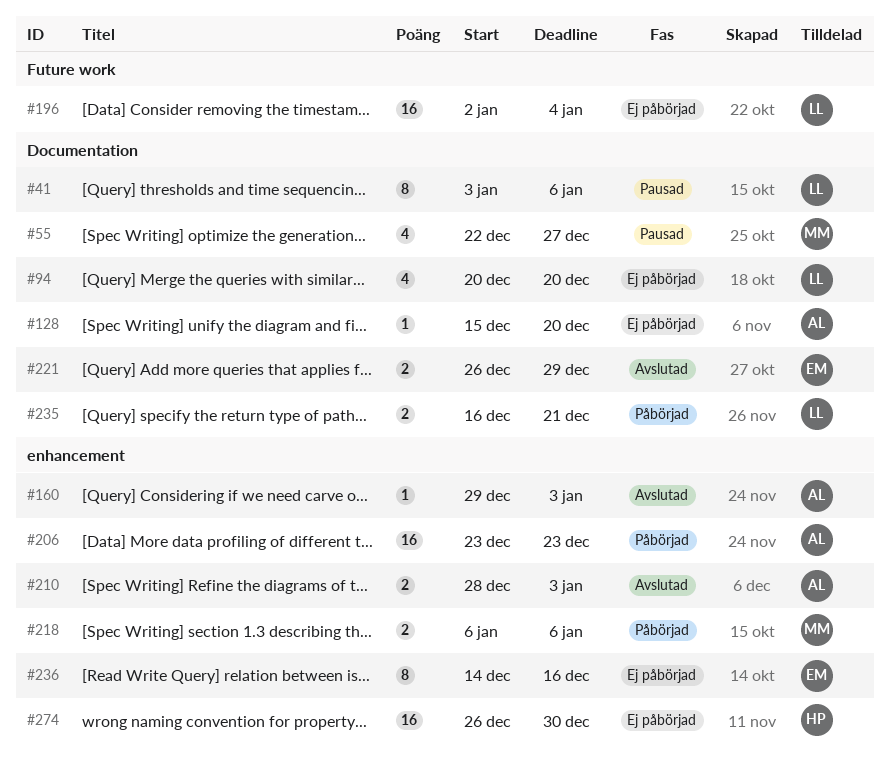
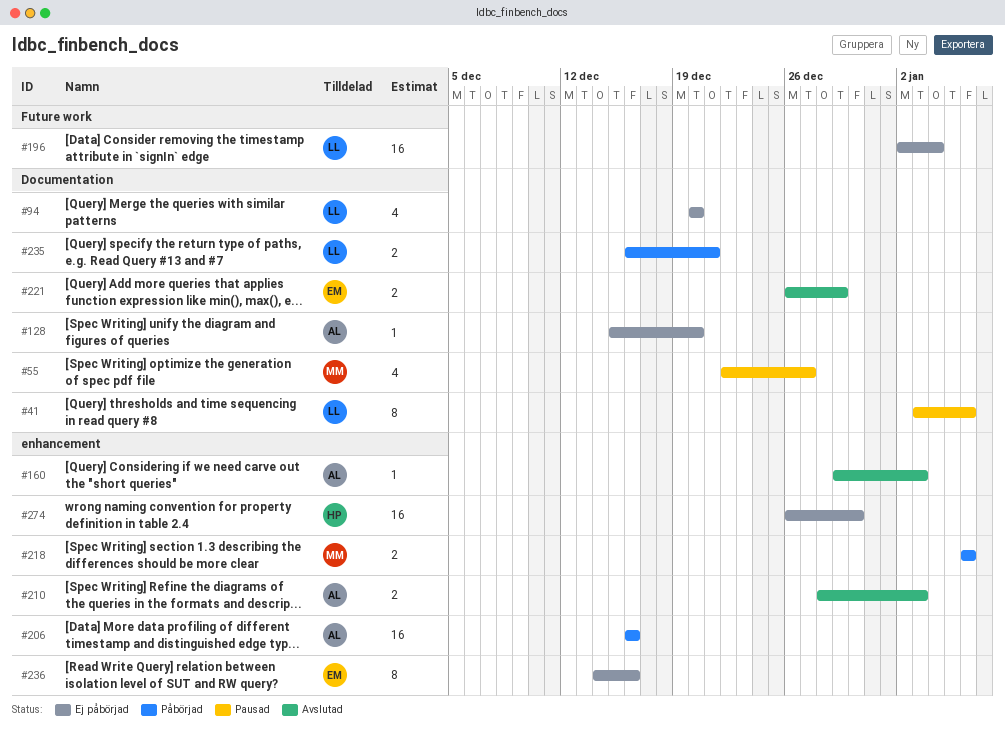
#206, start: Dec 23 -> Dec 16
#206, due: Dec 23 -> Dec 16

